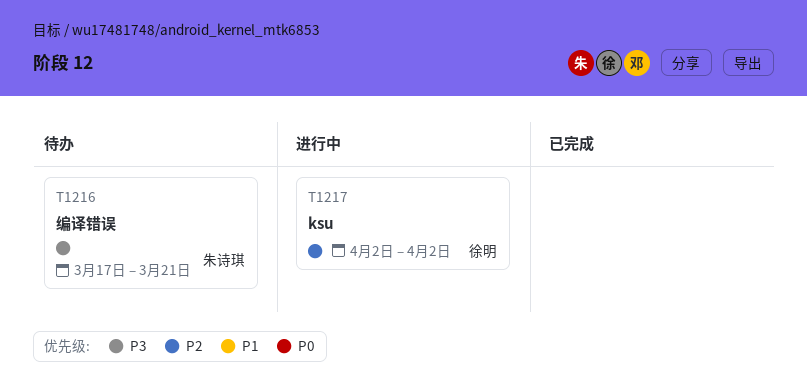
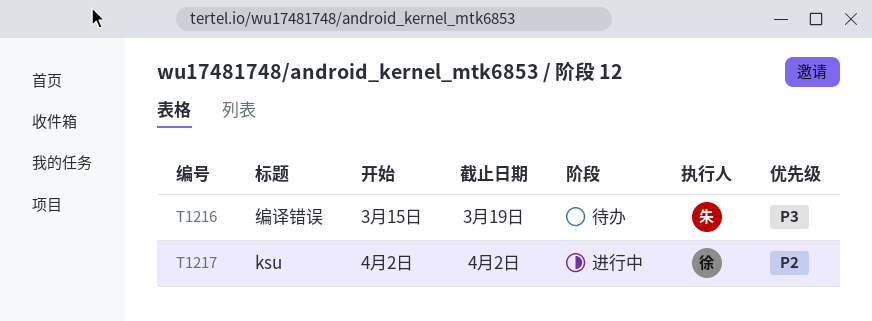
T1216, start: Mar 17 -> Mar 15
T1216, due: Mar 21 -> Mar 19

